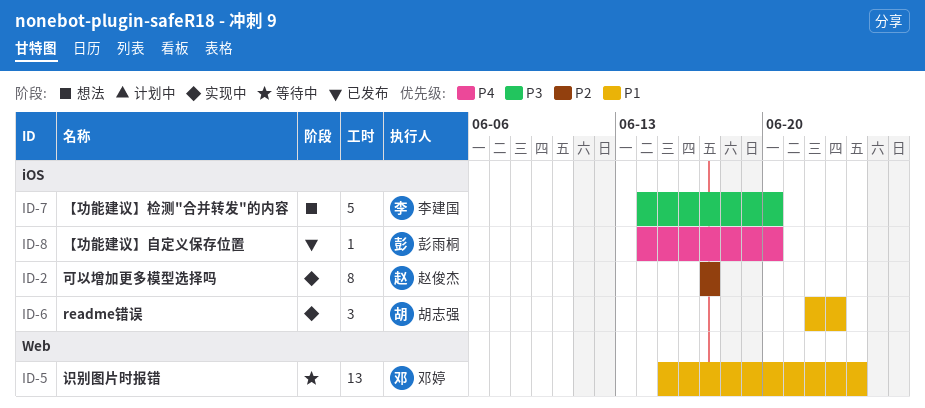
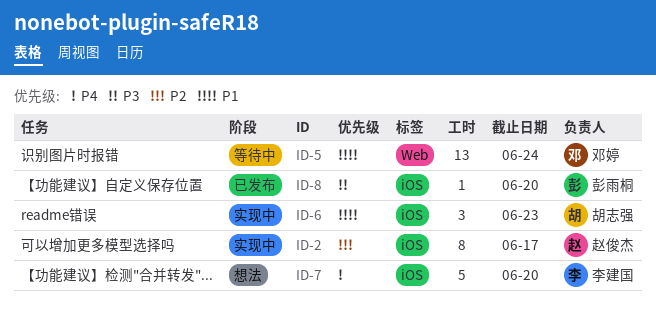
ID-7, priority: P3 -> P4
ID-8, priority: P4 -> P3

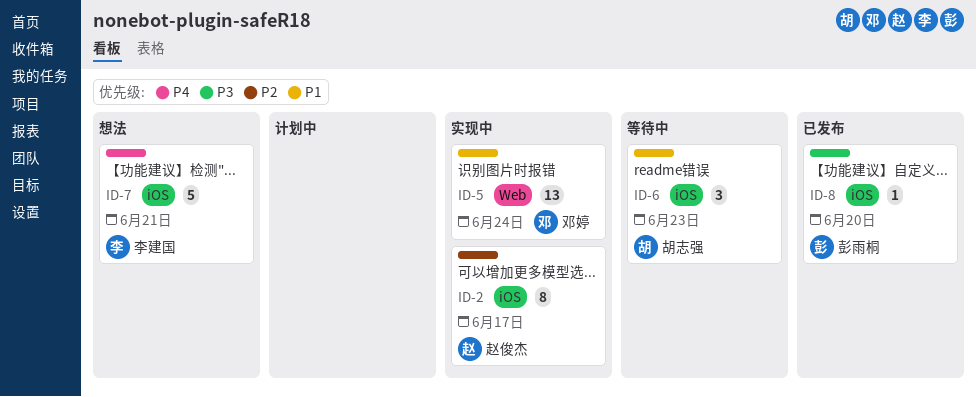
ID-5, status: 等待中 -> 实现中
ID-6, status: 实现中 -> 等待中
ID-7, due: Jun 20 -> Jun 21

